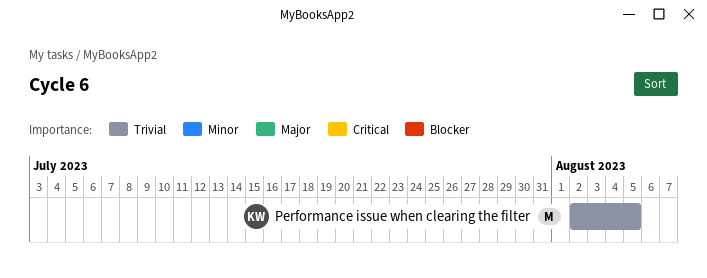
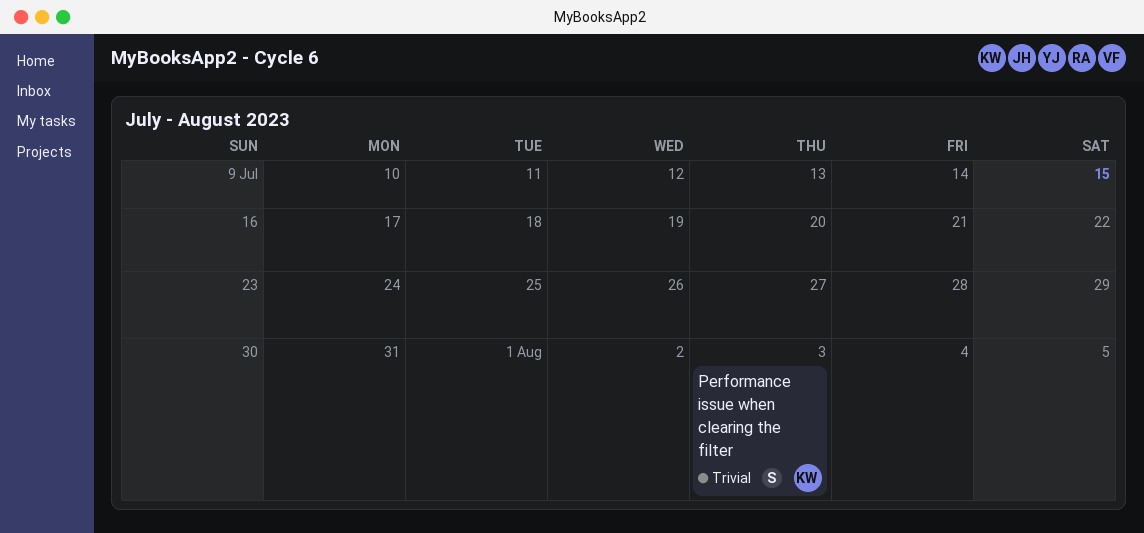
Performance issue when clearing the filter, estimate: M -> S
Performance issue when clearing the filter, due: Aug 5 -> Aug 3

